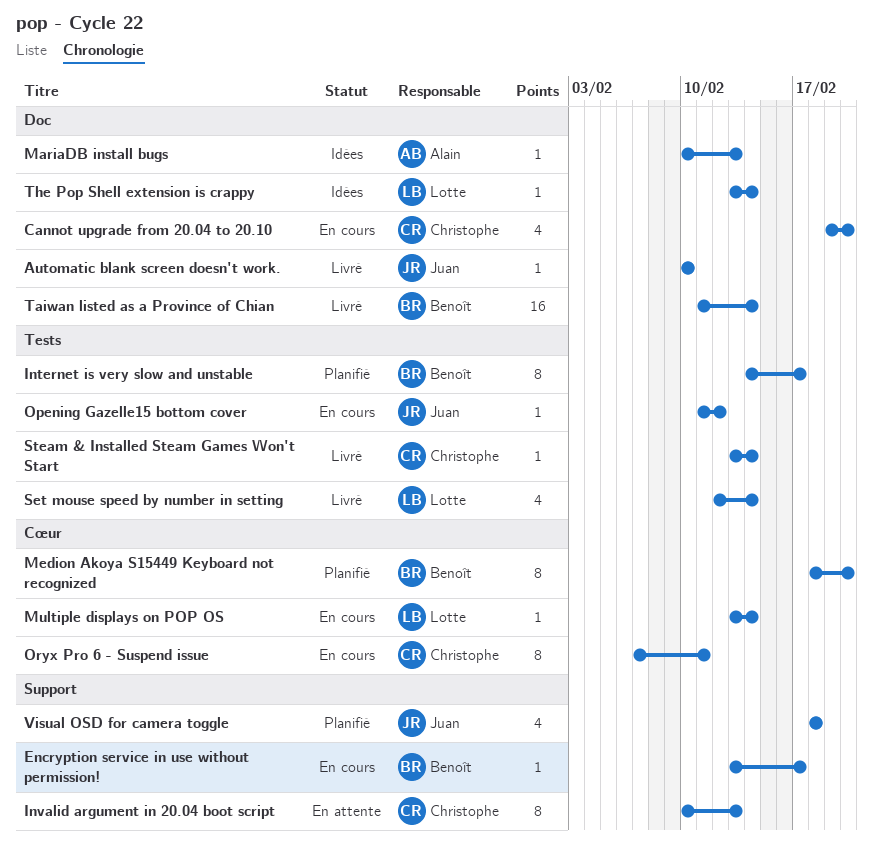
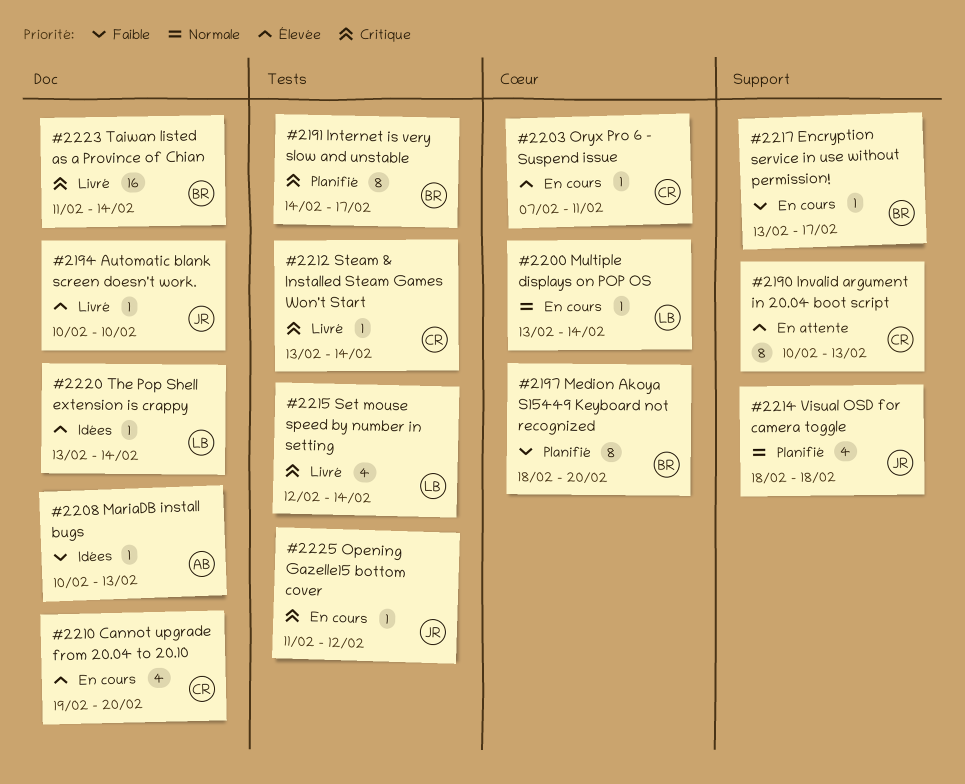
Oryx Pro 6 - Suspend issue, estimate: 8 -> 1

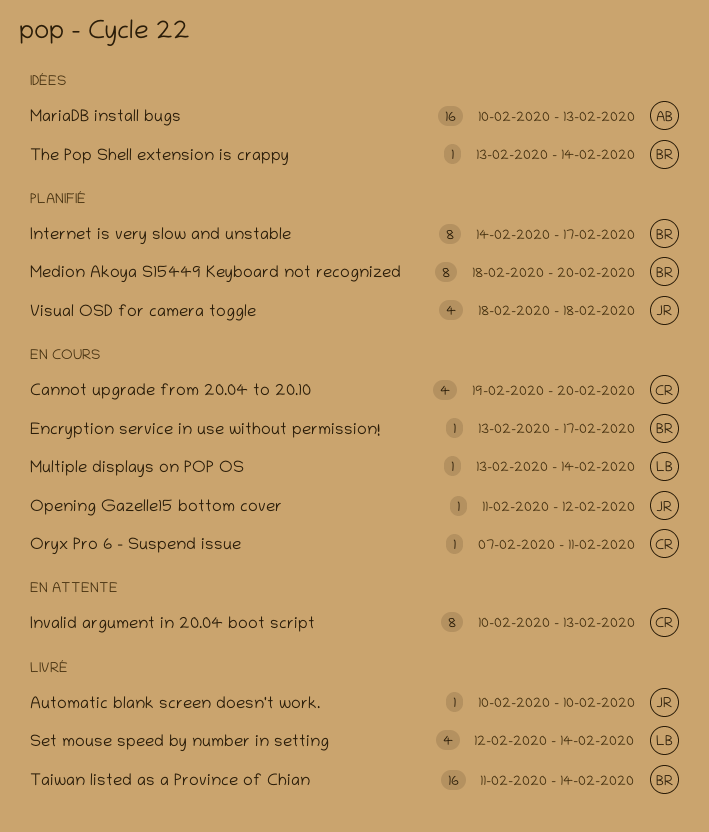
MariaDB install bugs, estimate: 1 -> 16
Steam & Installed Steam Games Won't Start: present -> none
The Pop Shell extension is crappy, owner: LB -> BR

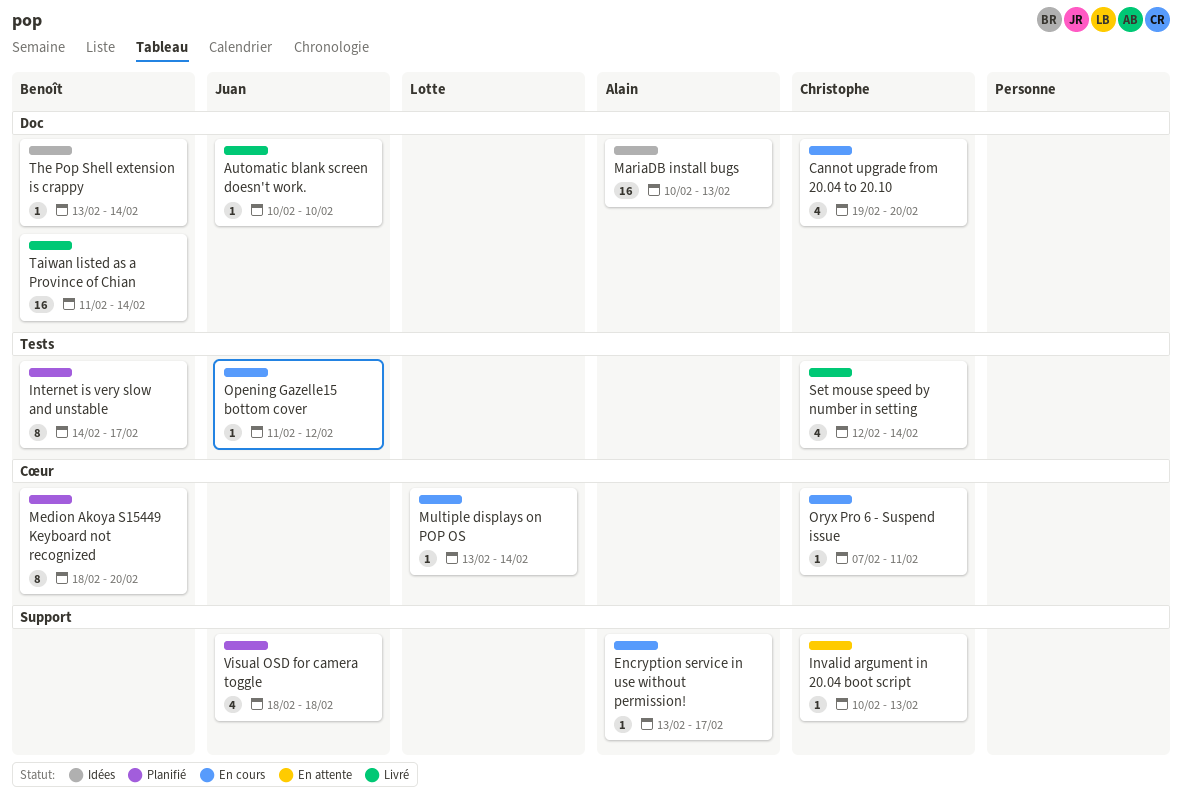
Encryption service in use without permission!, owner: Benoît -> Alain
Invalid argument in 20.04 boot script, estimate: 8 -> 1
Set mouse speed by number in setting, owner: Lotte -> Christophe

